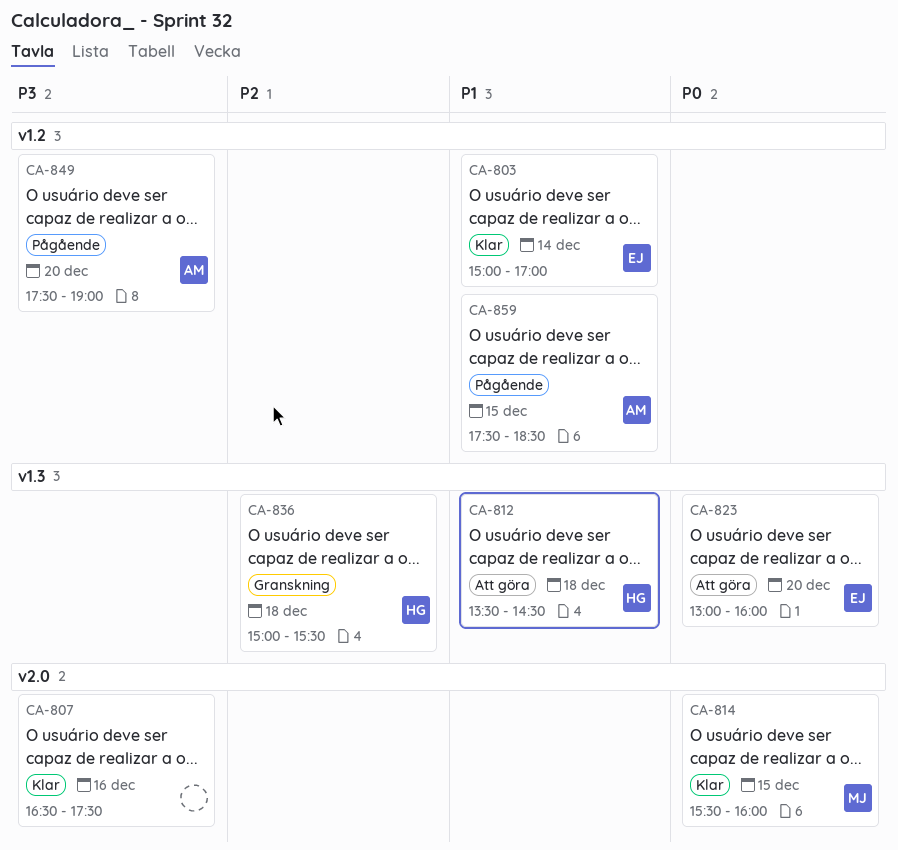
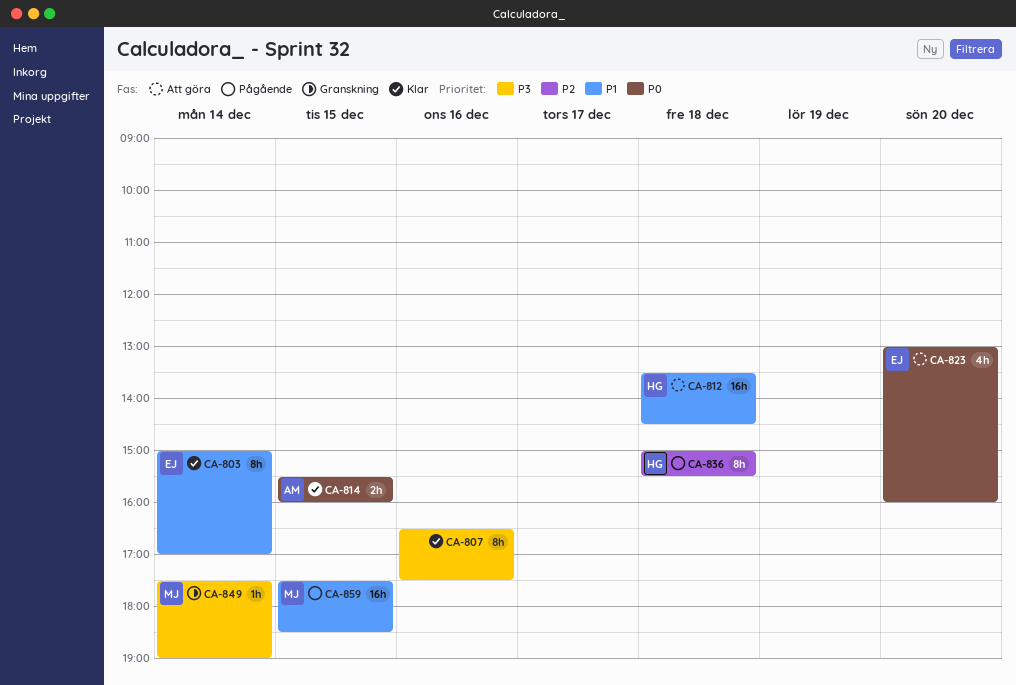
CA-814, owner: MJ -> AM
CA-836, status: Granskning -> Pågående
CA-849, status: Pågående -> Granskning
CA-849, owner: AM -> MJ
CA-849, day: Dec 20 -> Dec 14
CA-859, owner: AM -> MJ

